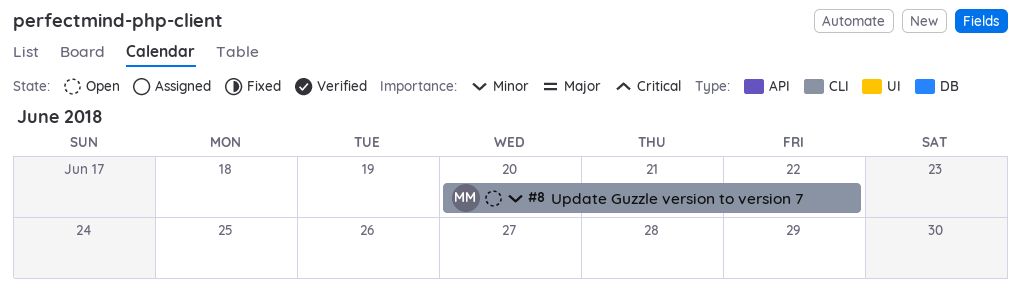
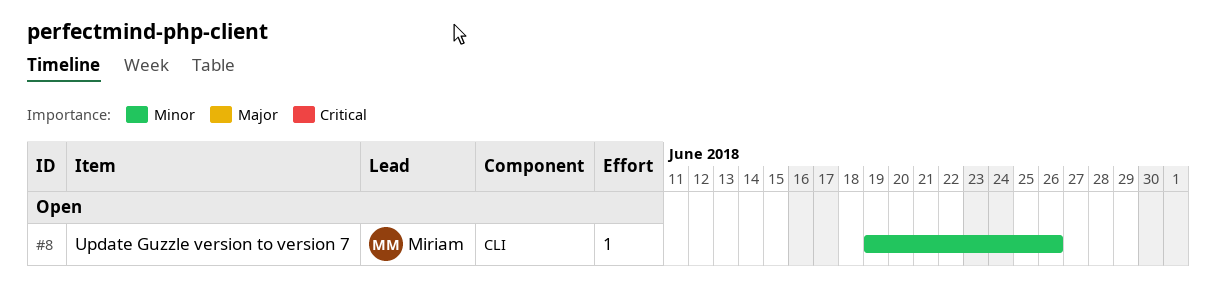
#8, start: Jun 20 -> Jun 19
#8, due: Jun 22 -> Jun 26

